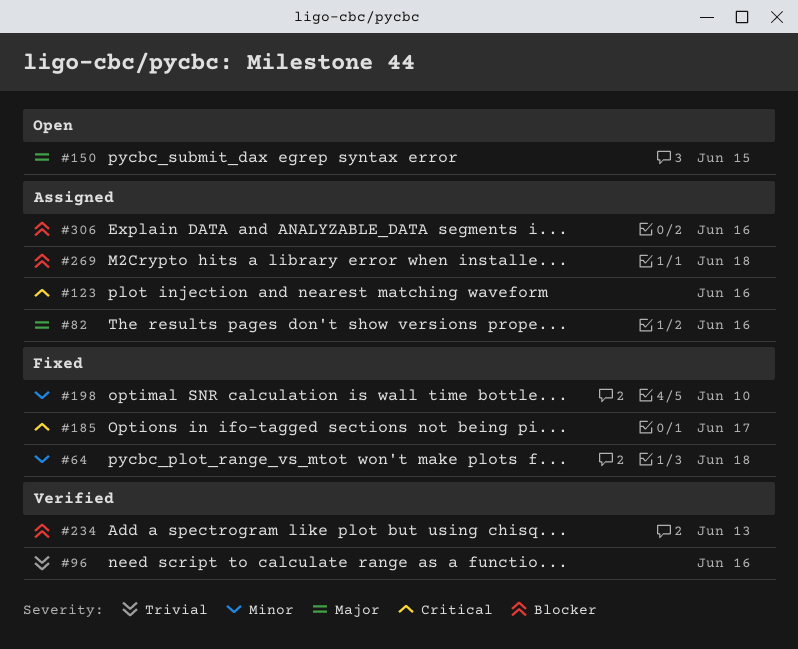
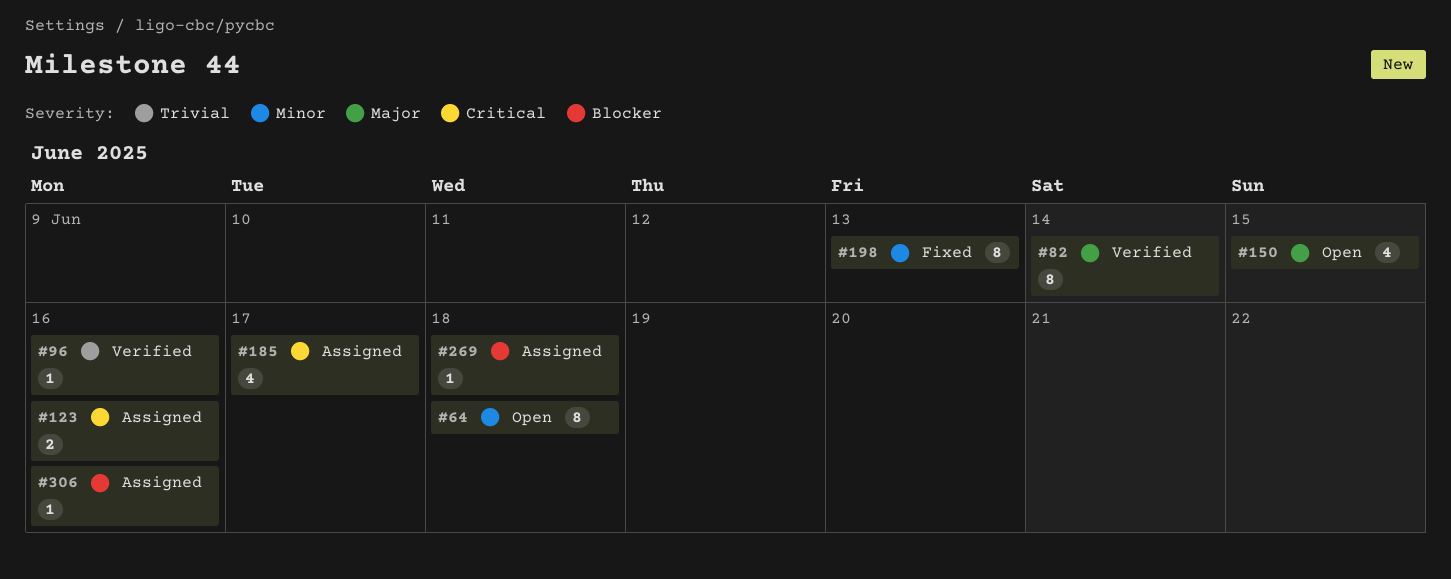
#64, status: Fixed -> Open
#82, status: Assigned -> Verified
#82, due: Jun 16 -> Jun 14
#185, status: Fixed -> Assigned
#198, due: Jun 10 -> Jun 13
#234: present -> none

